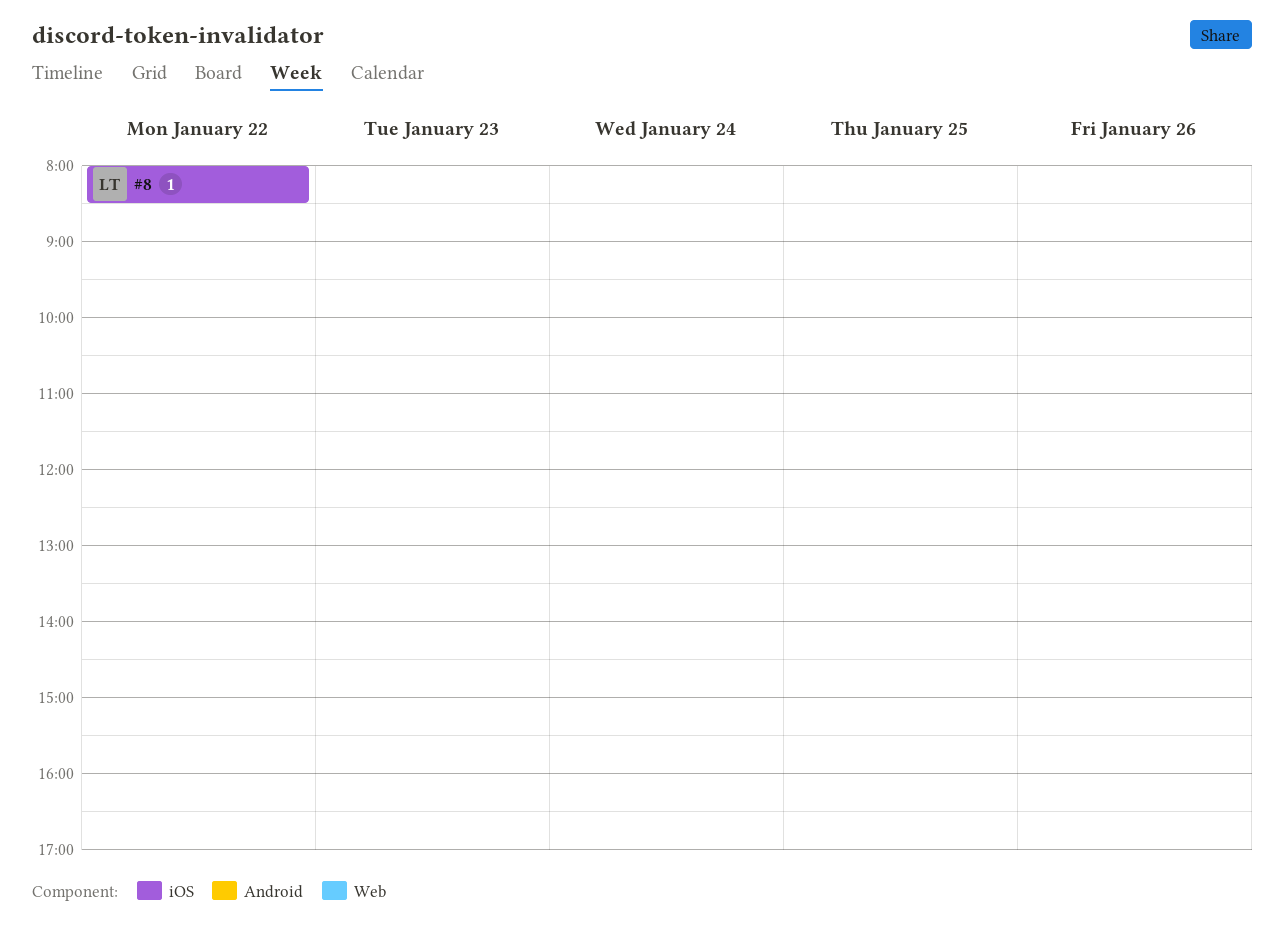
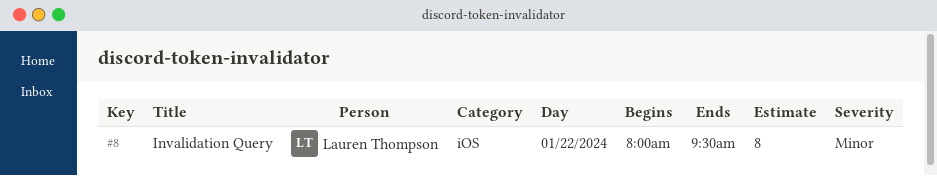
#8, estimate: 1 -> 8
#8, ends: 08:30 -> 09:30

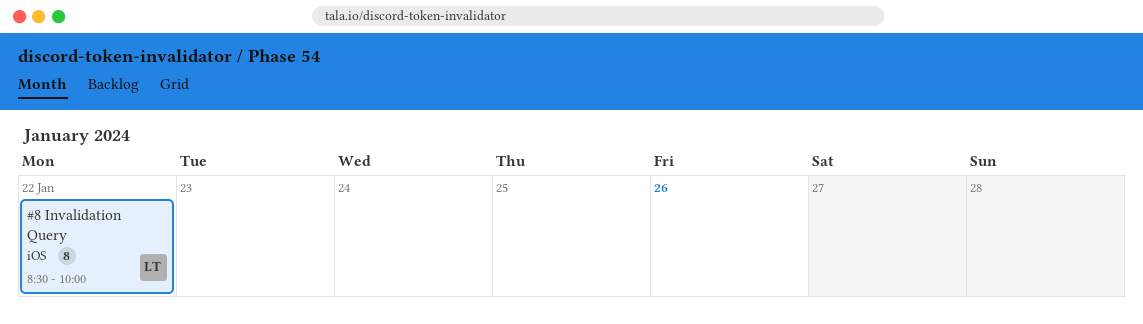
#8, begins: 08:00 -> 08:30
#8, ends: 09:30 -> 10:00

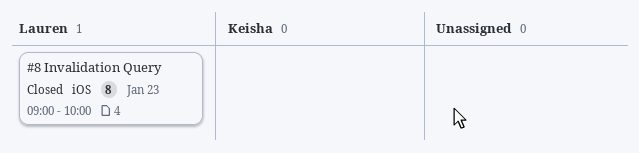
#8, day: Jan 22 -> Jan 23
#8, begins: 08:30 -> 09:00

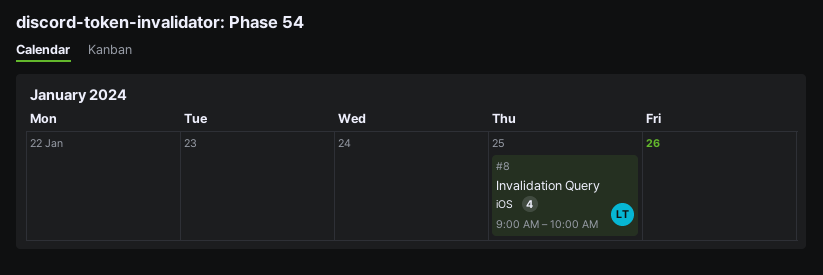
#8, estimate: 8 -> 4
#8, day: Jan 23 -> Jan 25

